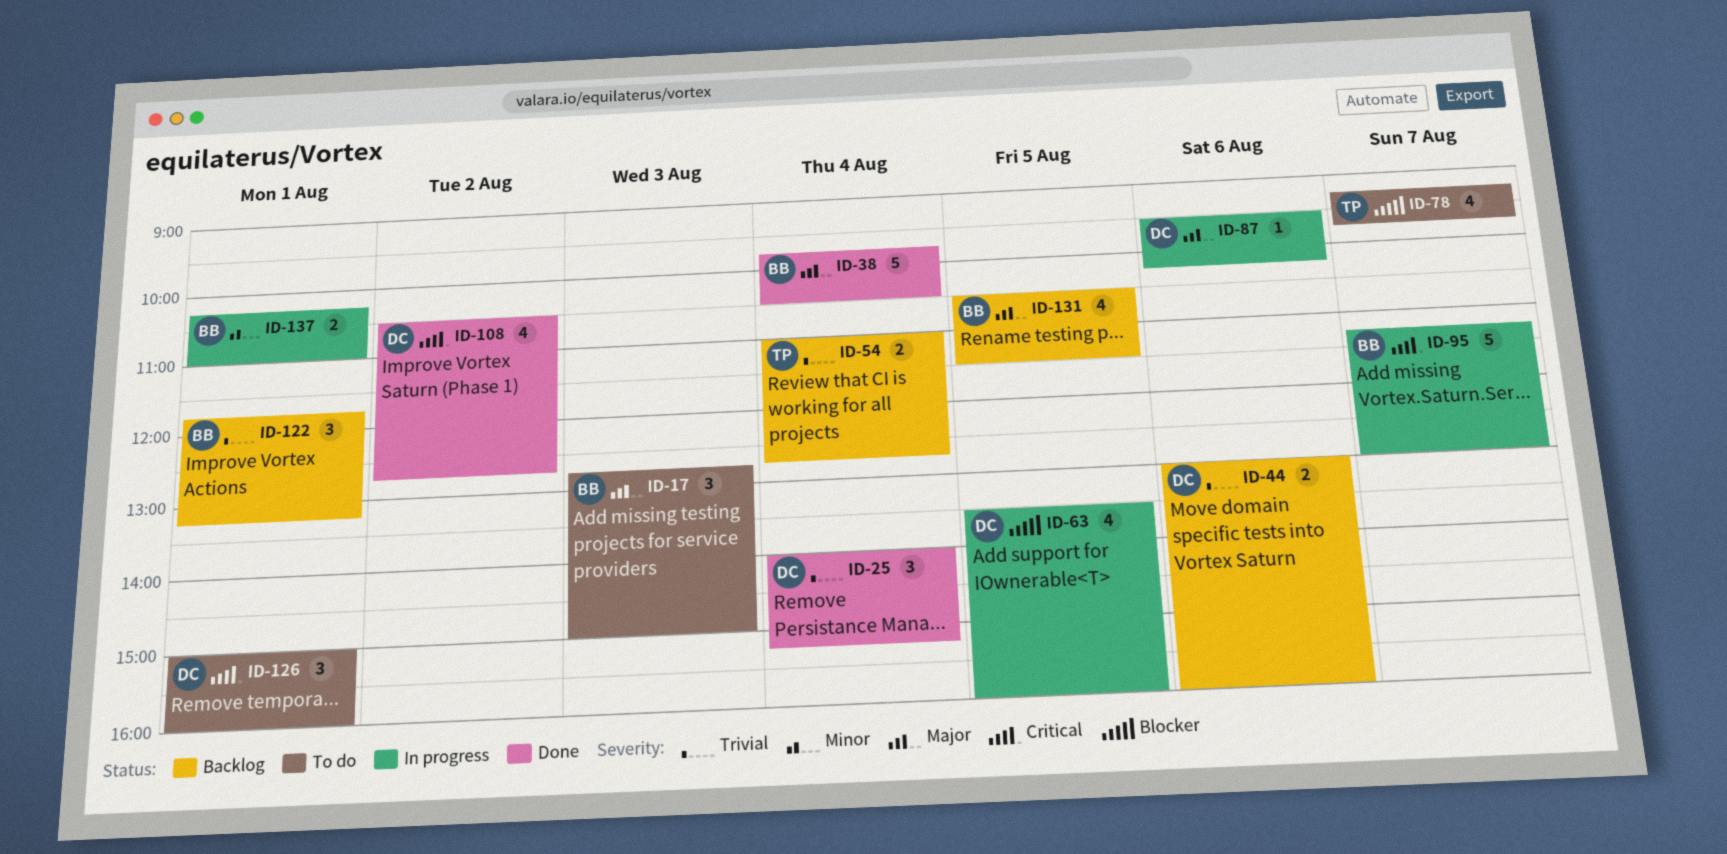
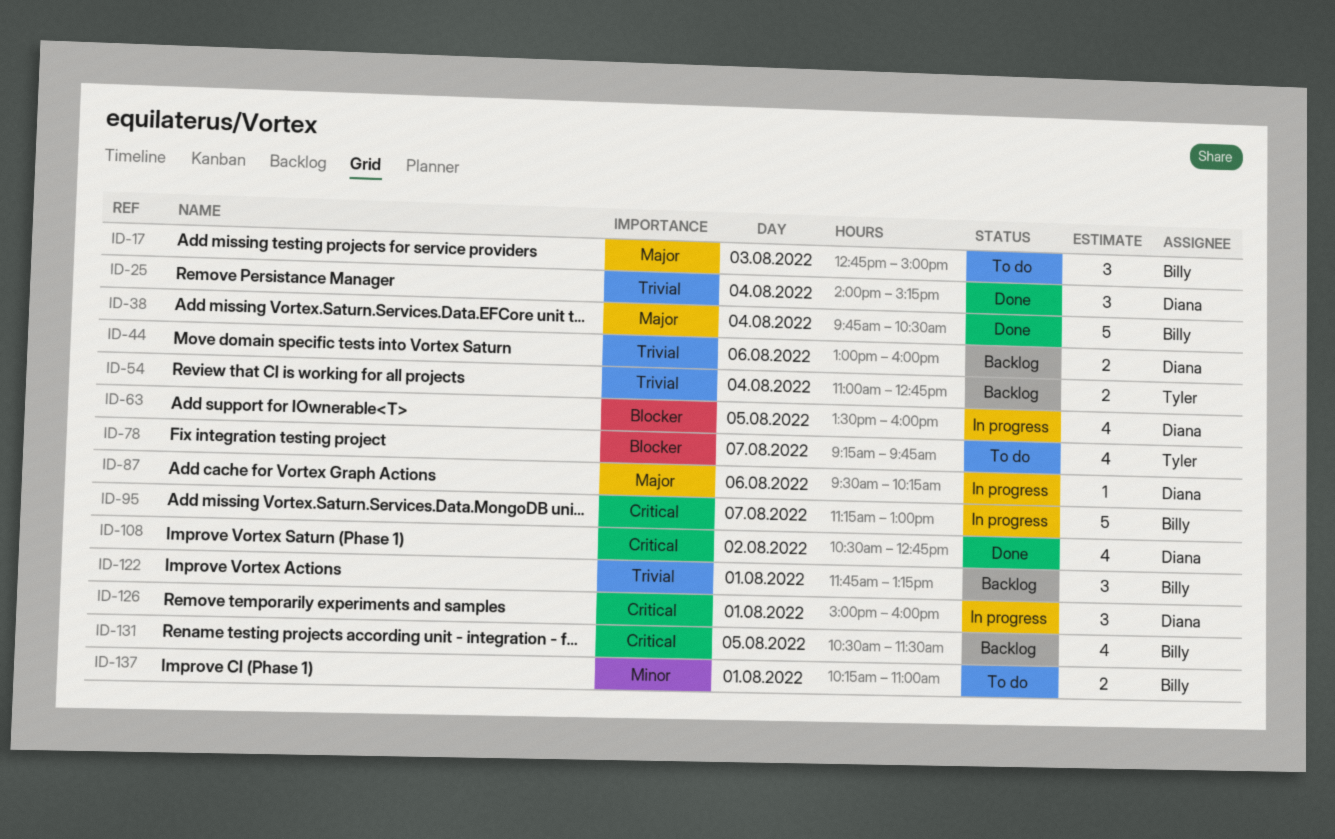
ID-126, status: To do -> In progress
ID-131, priority: Major -> Critical
ID-137, status: In progress -> To do

